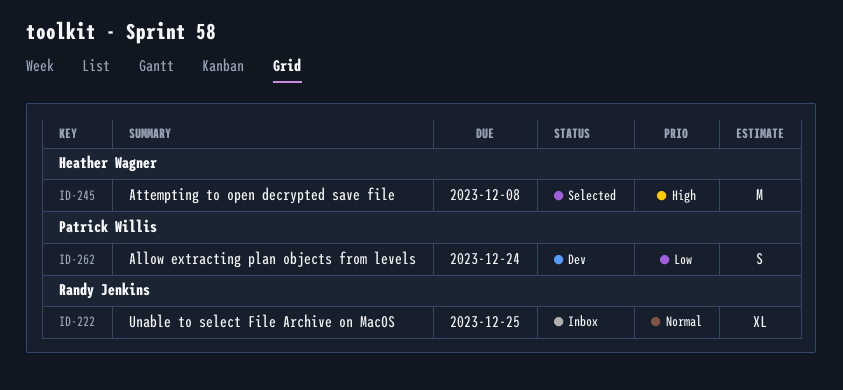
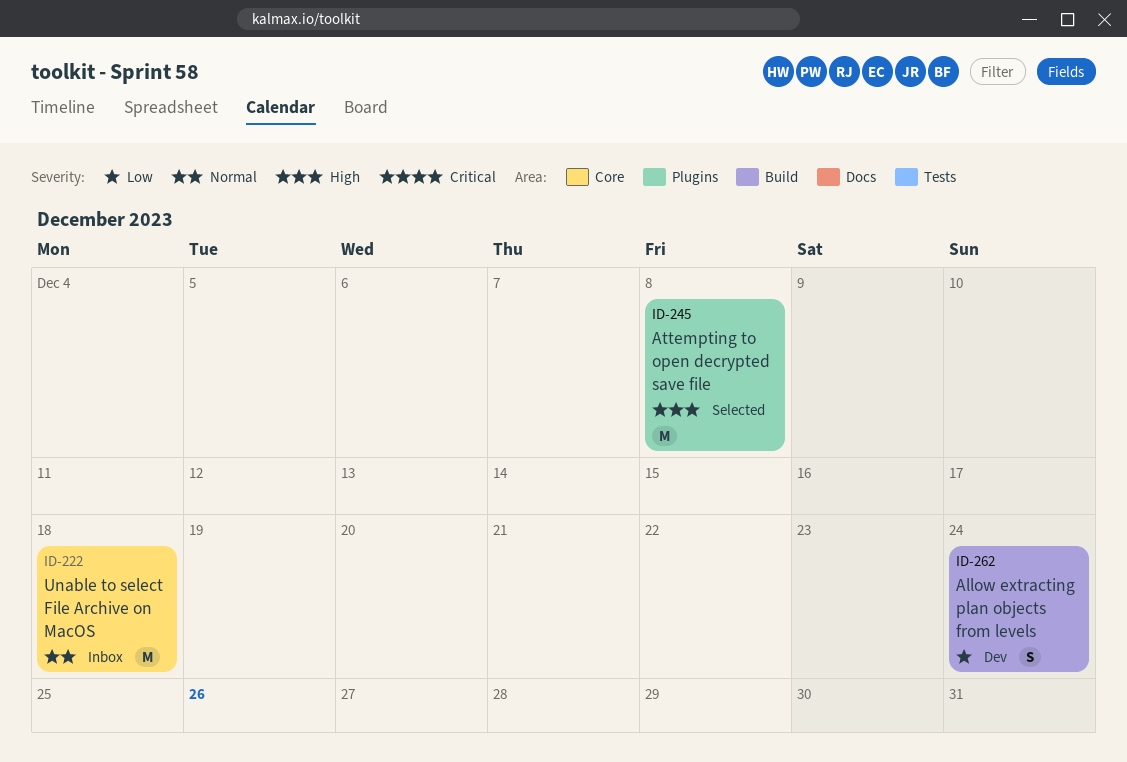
ID-222, estimate: XL -> M
ID-222, due: Dec 25 -> Dec 18

